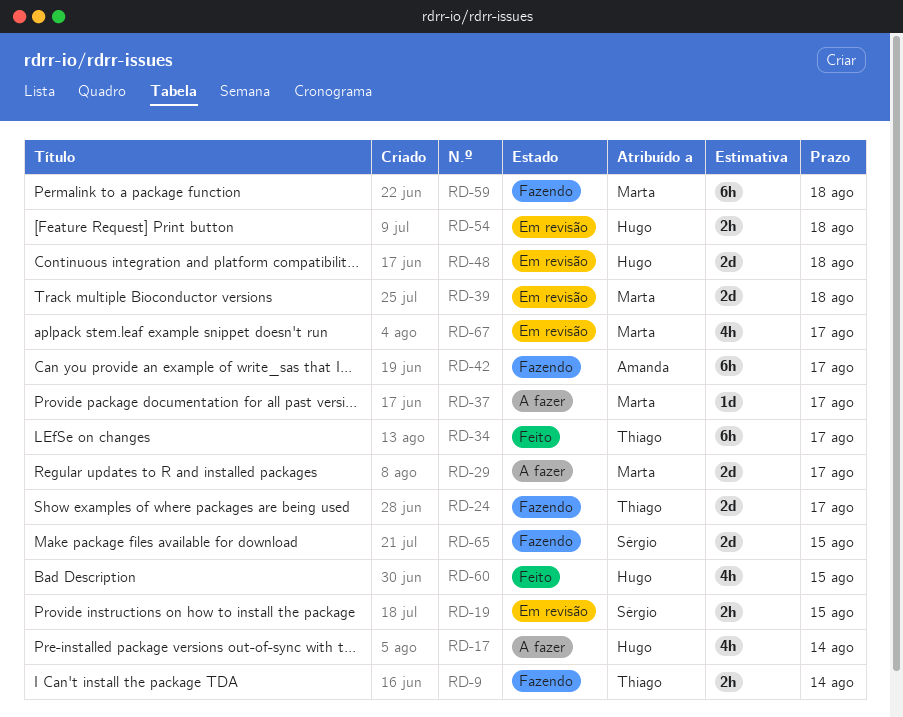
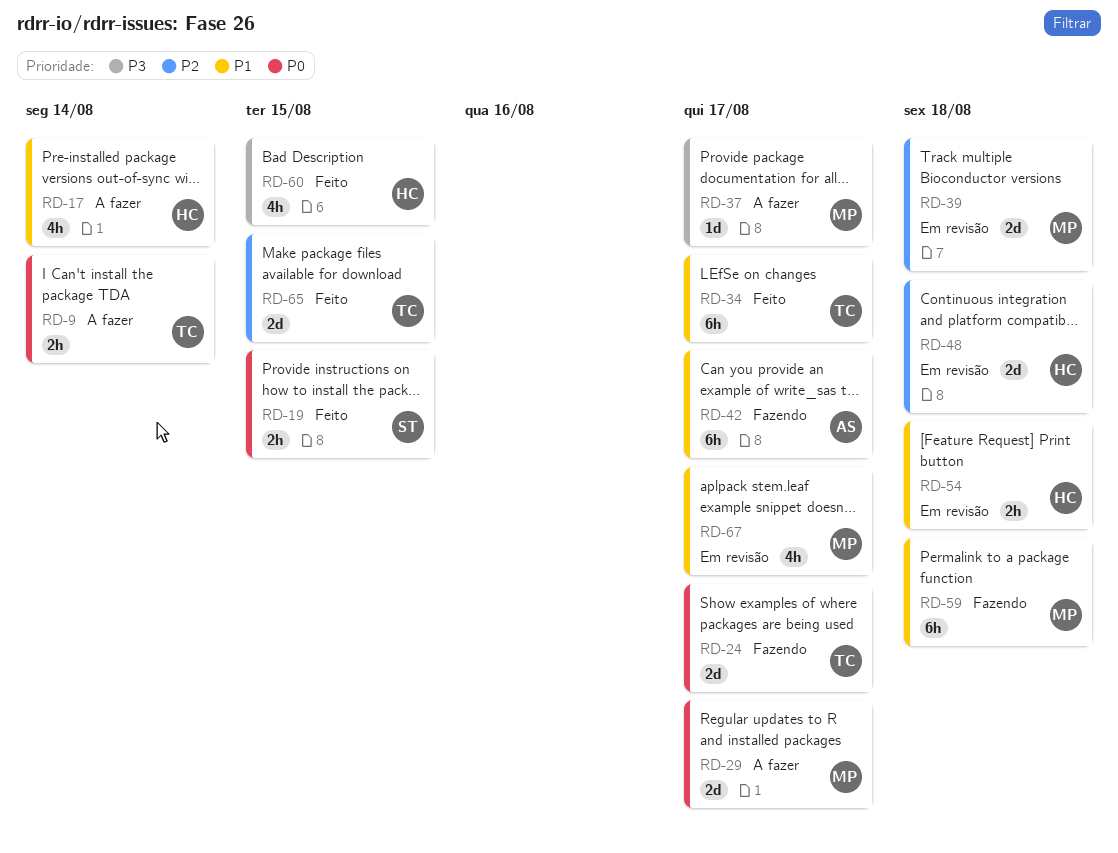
RD-9, status: Fazendo -> A fazer
RD-19, status: Em revisão -> Feito
RD-65, status: Fazendo -> Feito
RD-65, owner: Sérgio -> Thiago

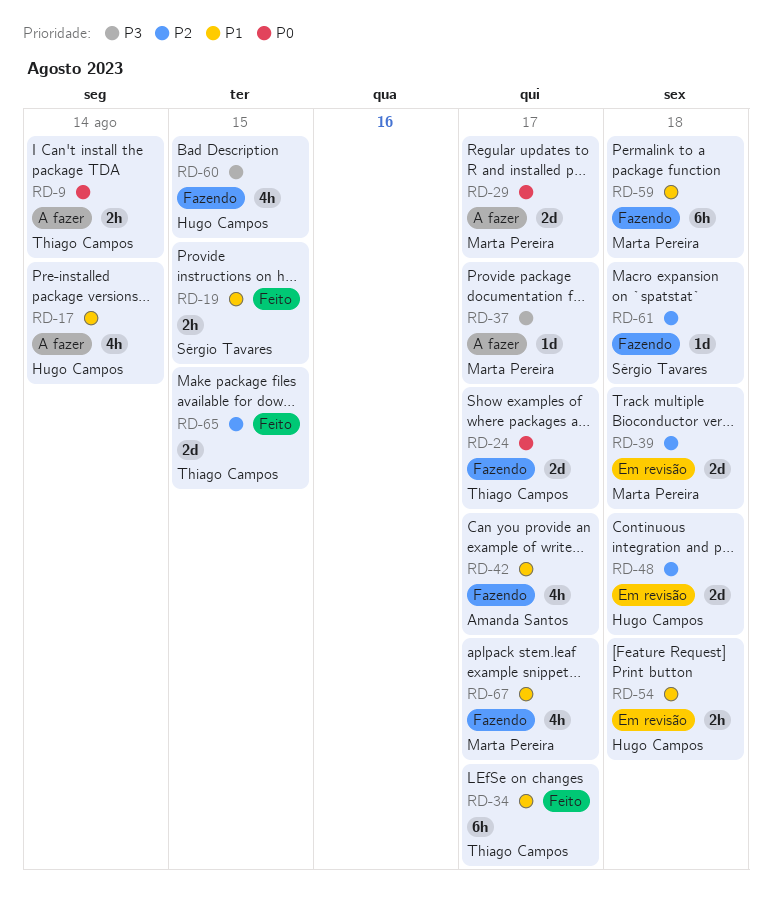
RD-19, priority: P0 -> P1
RD-42, estimate: 6h -> 4h
RD-60, status: Feito -> Fazendo
RD-61: none -> present
RD-67, status: Em revisão -> Fazendo

